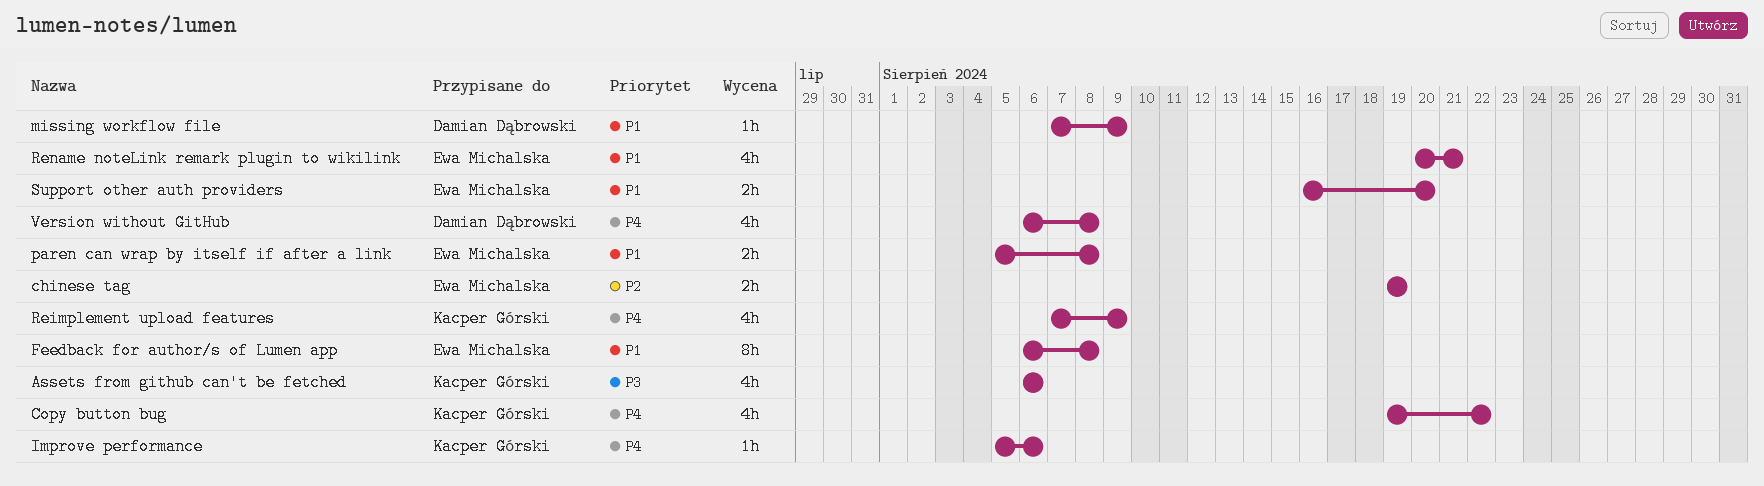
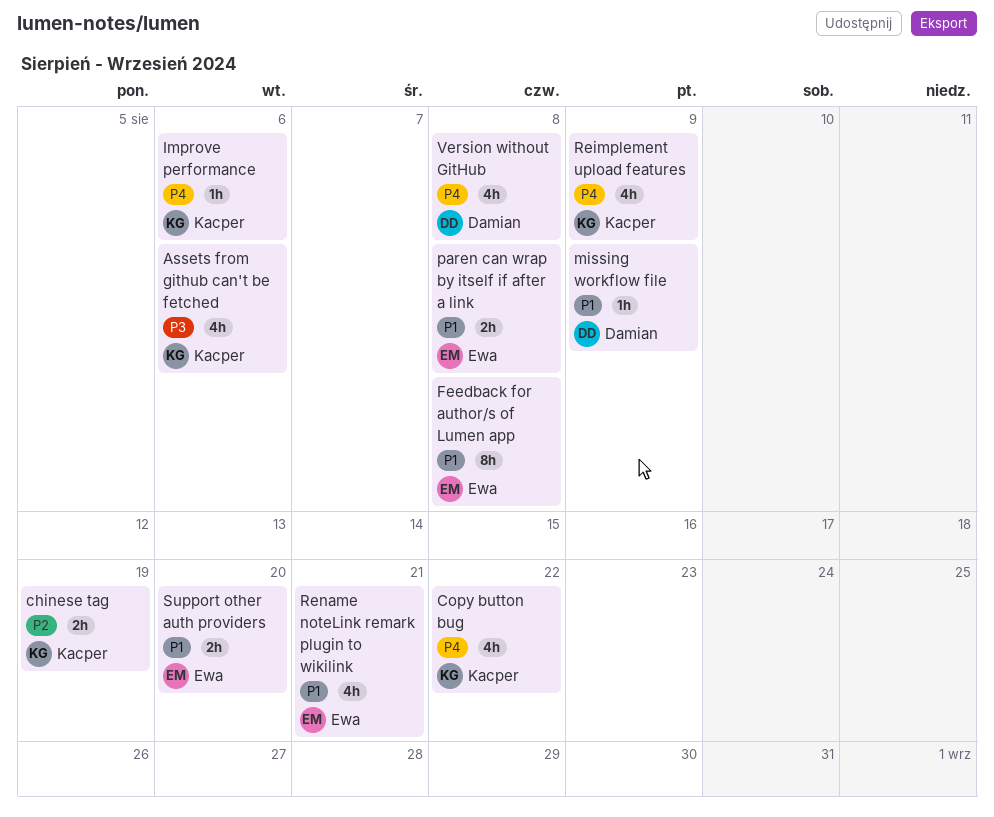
chinese tag, owner: Ewa Michalska -> Kacper Górski

